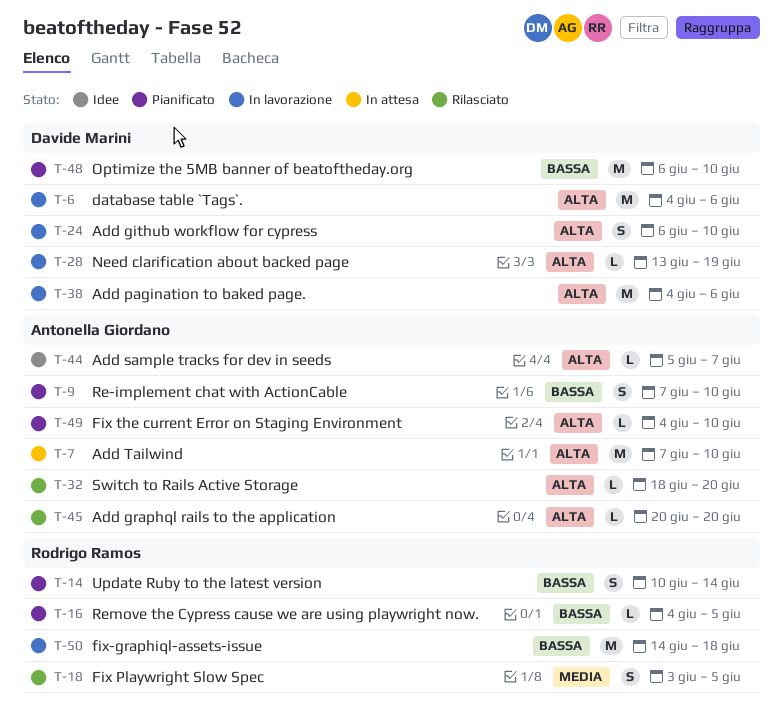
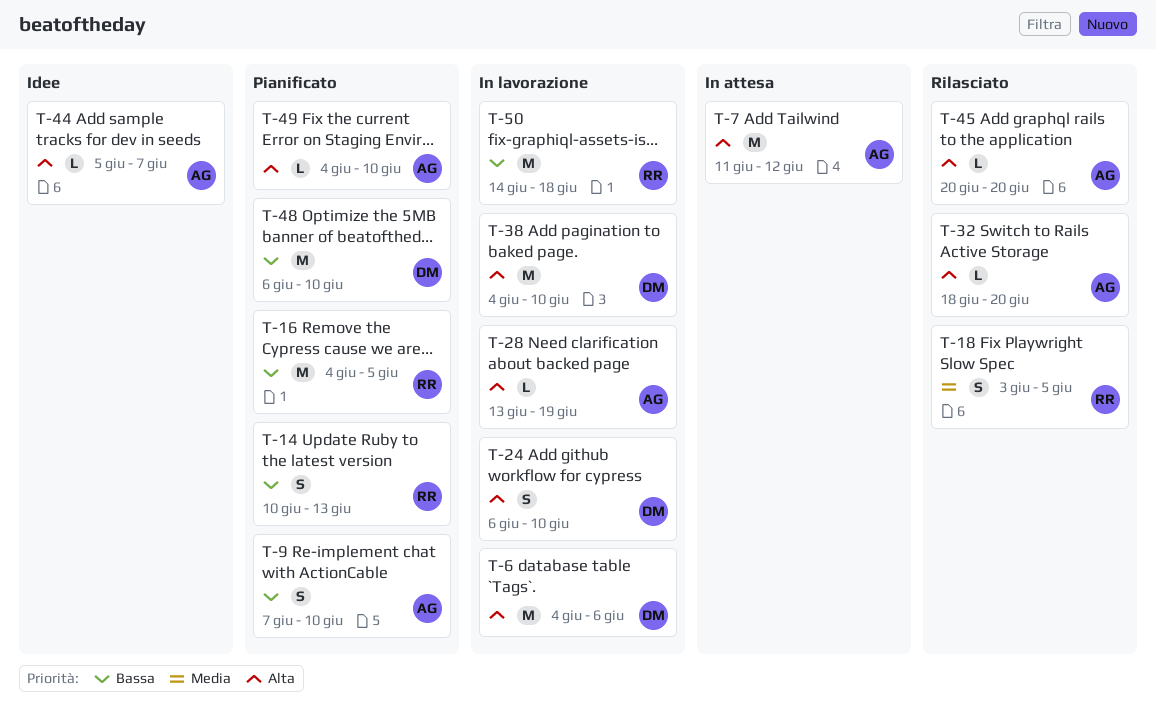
T-7, start: Jun 7 -> Jun 11
T-7, due: Jun 10 -> Jun 12
T-14, due: Jun 14 -> Jun 13
T-16, estimate: L -> M
T-28, owner: Davide Marini -> Antonella Giordano
T-38, due: Jun 6 -> Jun 10

